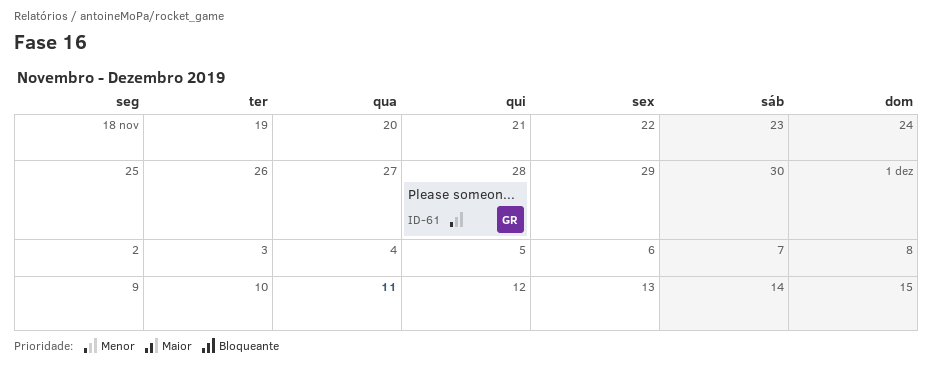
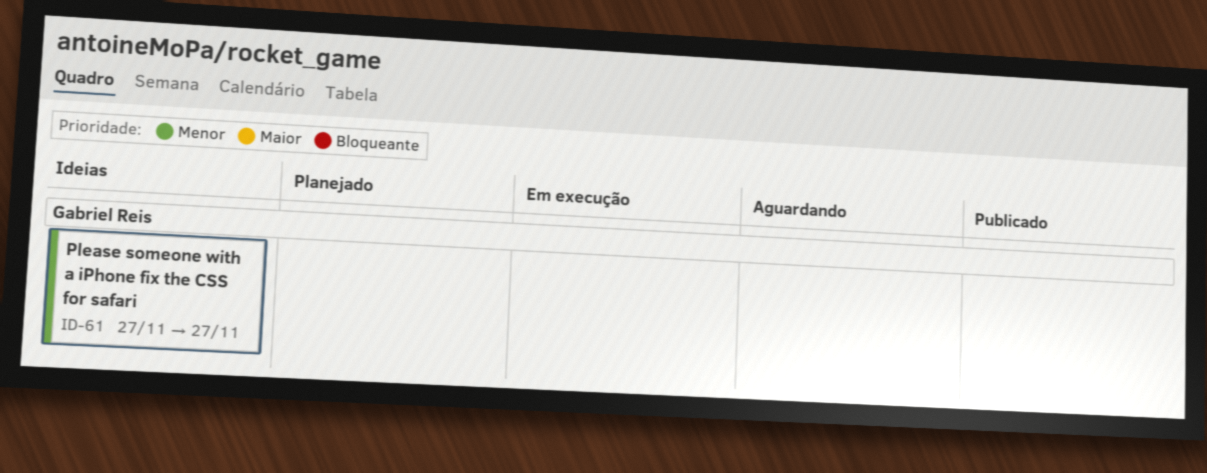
ID-61, due: Nov 28 -> Nov 27

